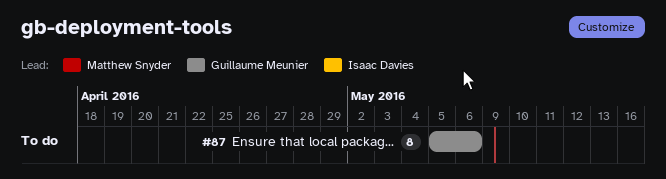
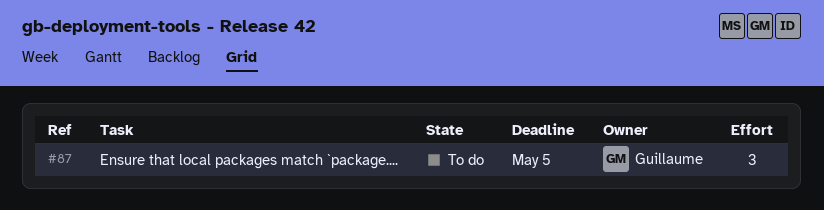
#87, estimate: 8 -> 3
#87, due: May 6 -> May 5

